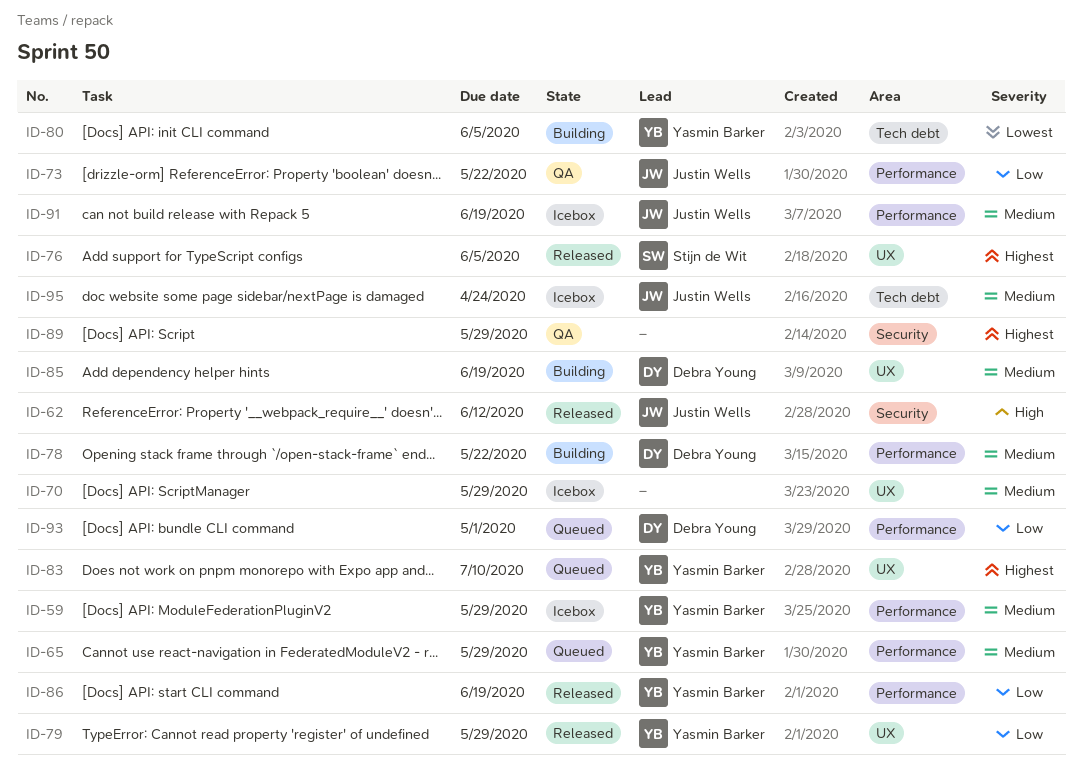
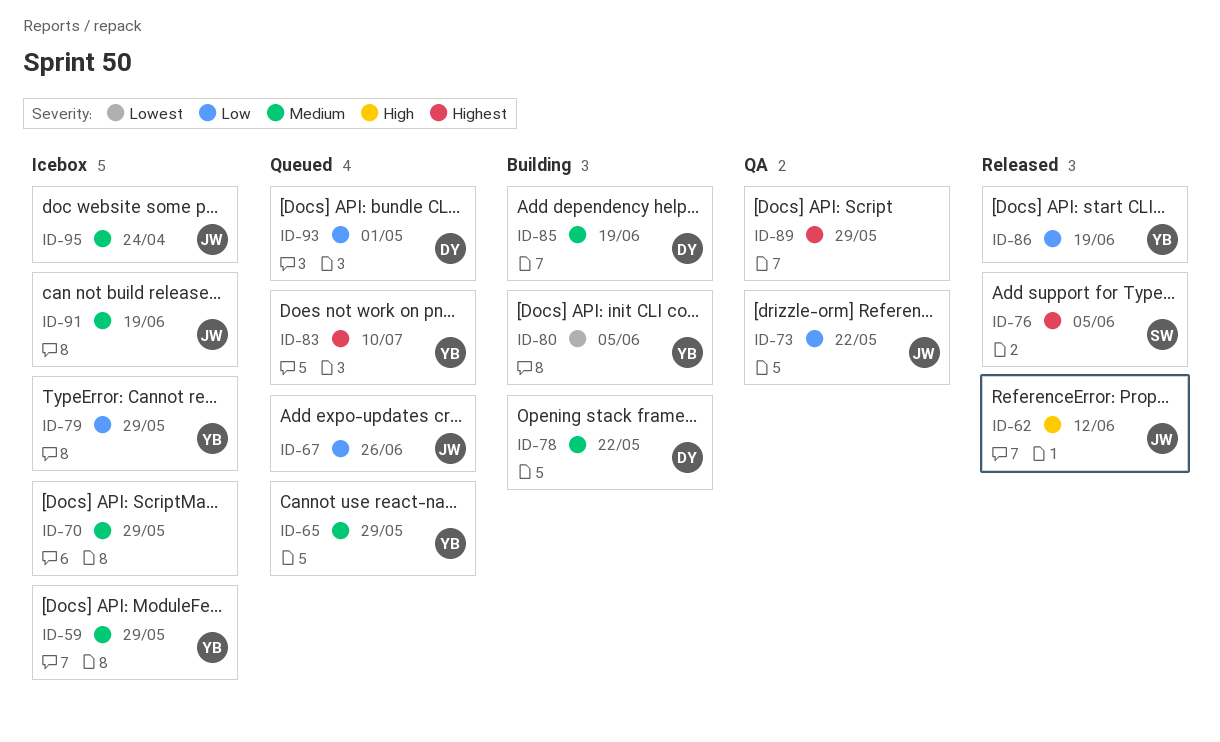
ID-67: none -> present
ID-79, status: Released -> Icebox

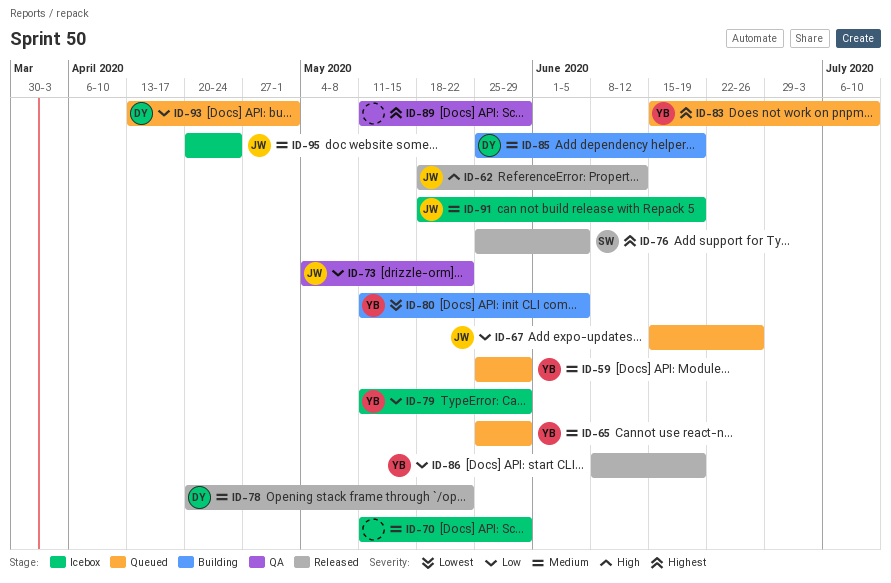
ID-59, status: Icebox -> Queued
ID-78, status: Building -> Released

